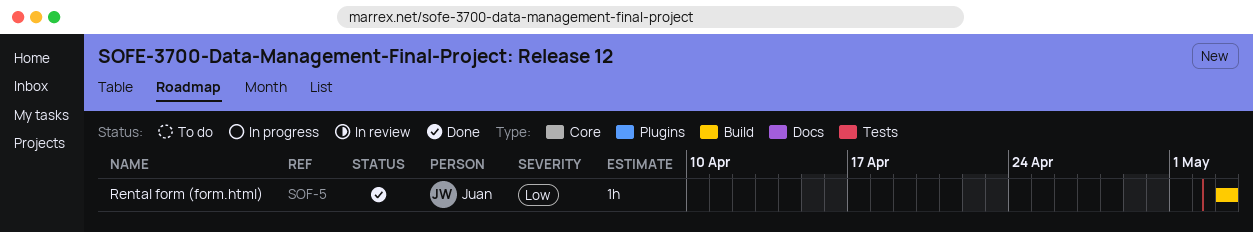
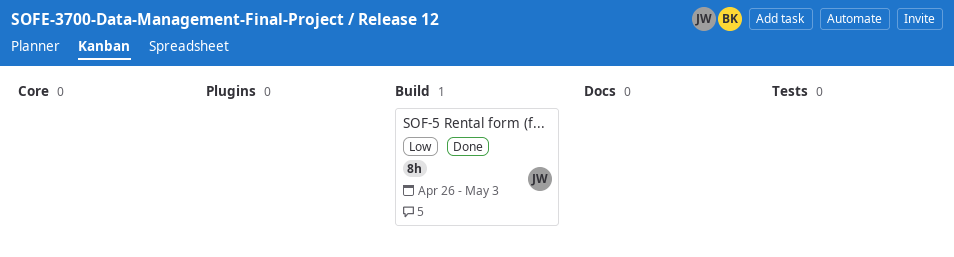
SOF-5, estimate: 1h -> 8h
SOF-5, start: May 3 -> Apr 26

